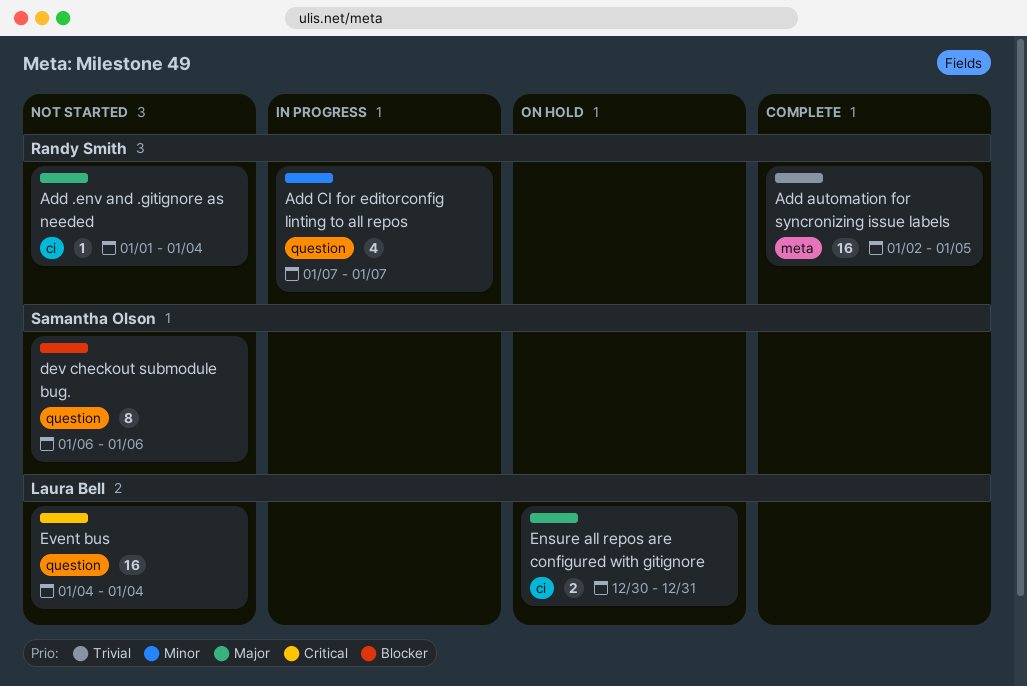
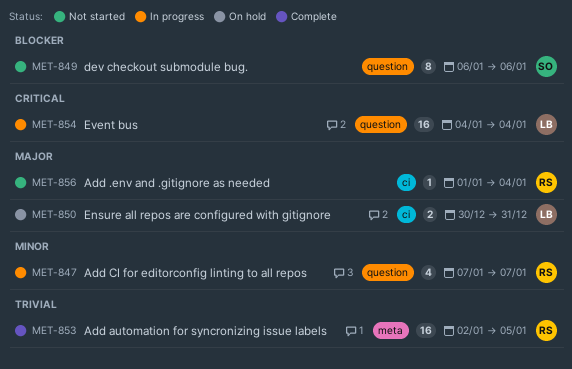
Event bus, status: Not started -> In progress

